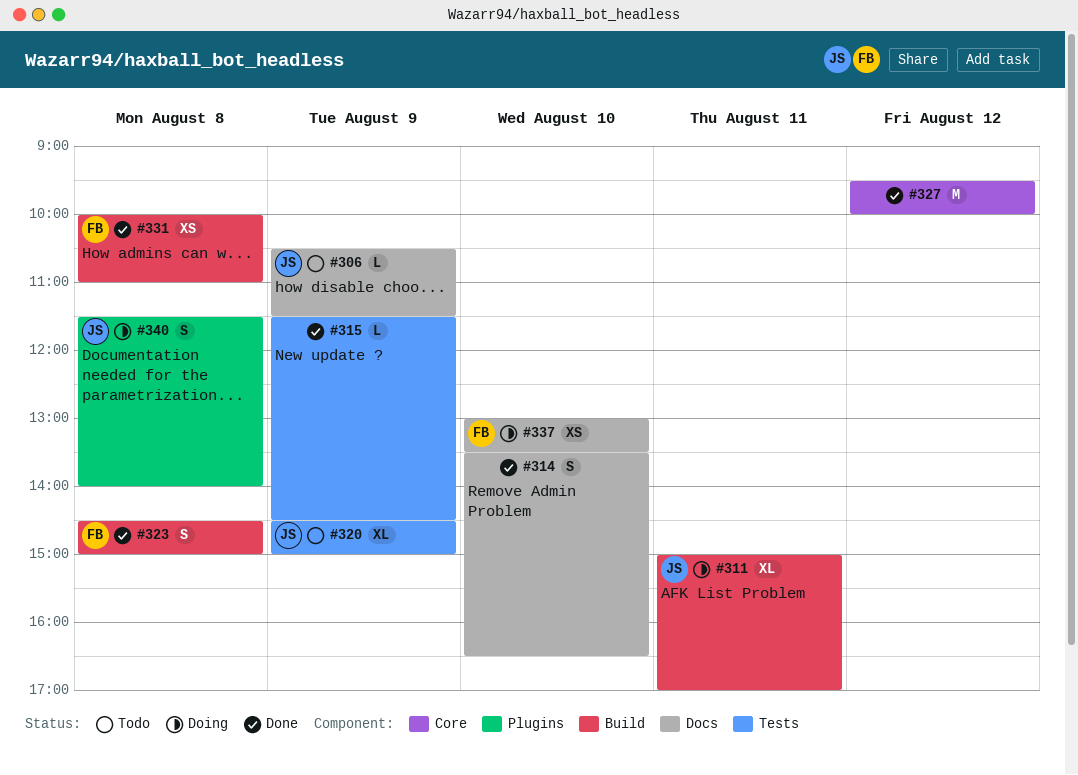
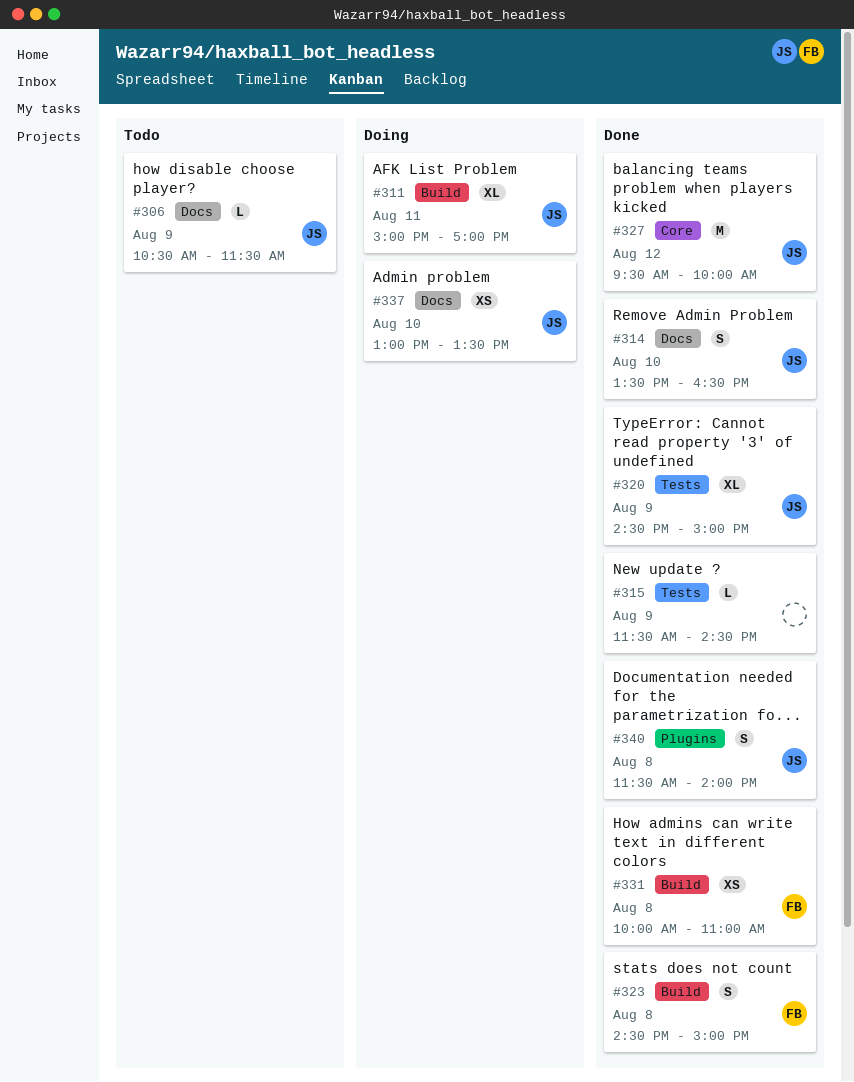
#314, owner: none -> JS
#320, status: Todo -> Done
#327, owner: none -> JS
#337, owner: FB -> JS
#340, status: Doing -> Done

